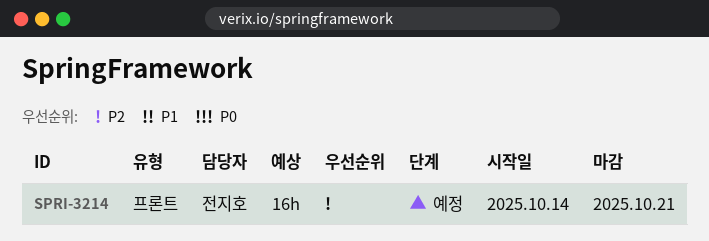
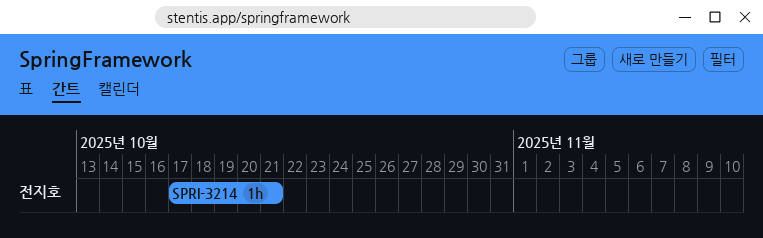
SPRI-3214, estimate: 16h -> 1h
SPRI-3214, start: Oct 14 -> Oct 17

